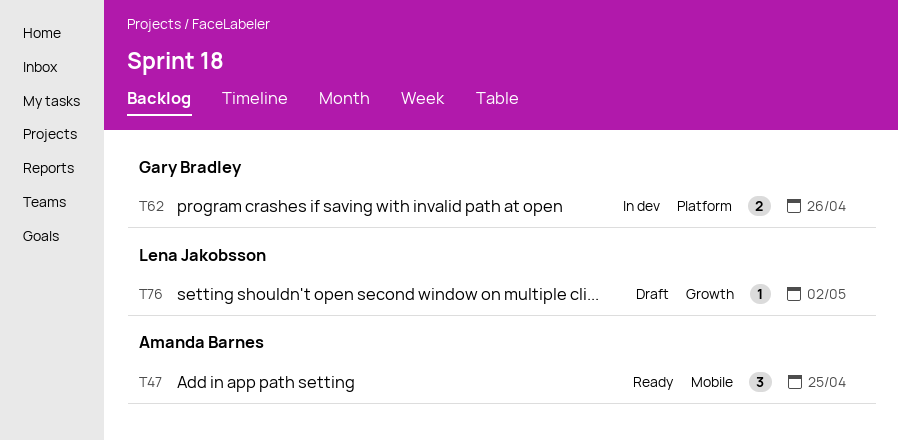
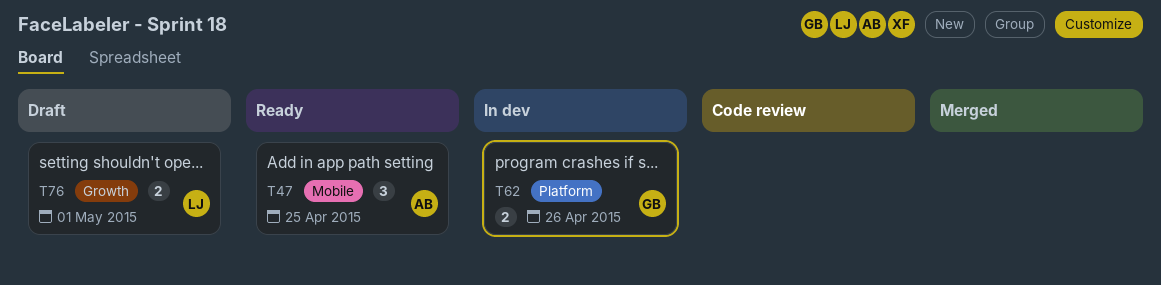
T76, estimate: 1 -> 2
T76, due: May 2 -> May 1

